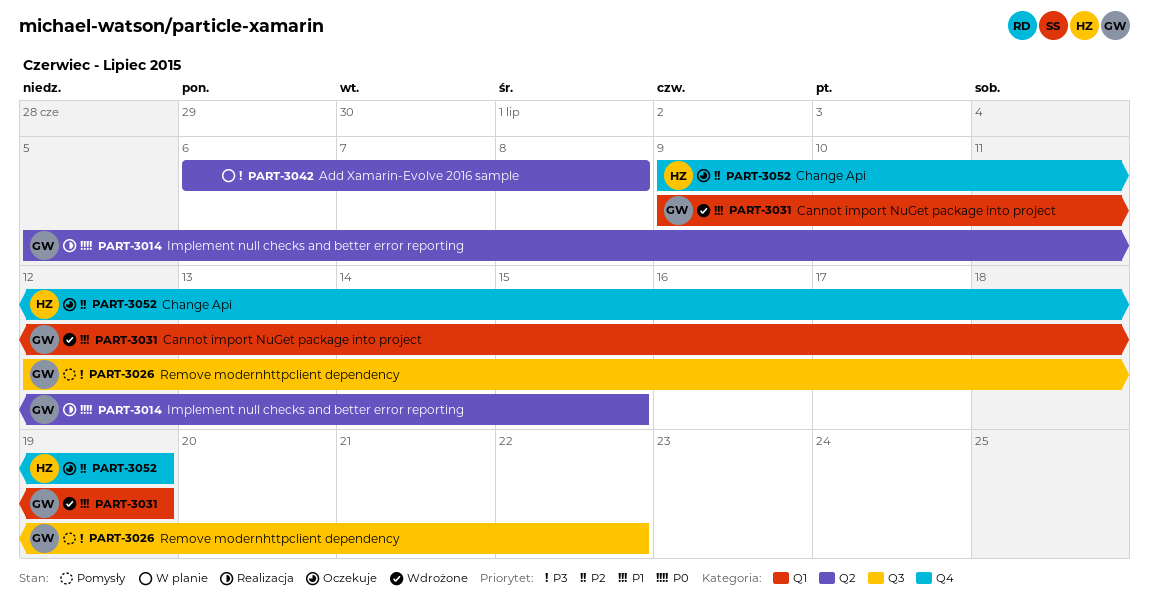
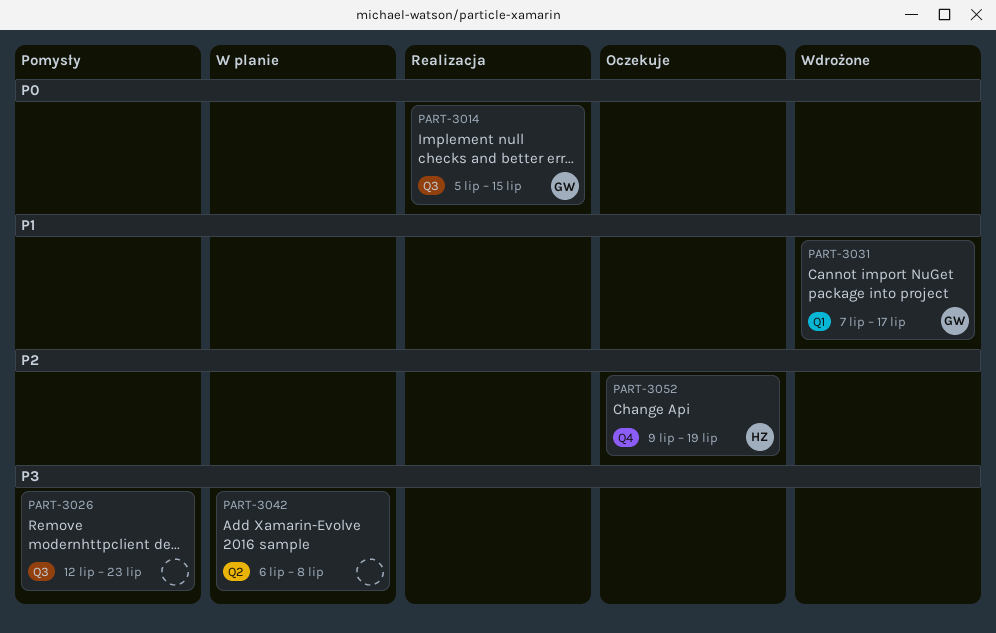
PART-3014, label: Q2 -> Q3
PART-3026, owner: GW -> none
PART-3026, due: Jul 22 -> Jul 23
PART-3031, start: Jul 9 -> Jul 7
PART-3031, due: Jul 19 -> Jul 17

